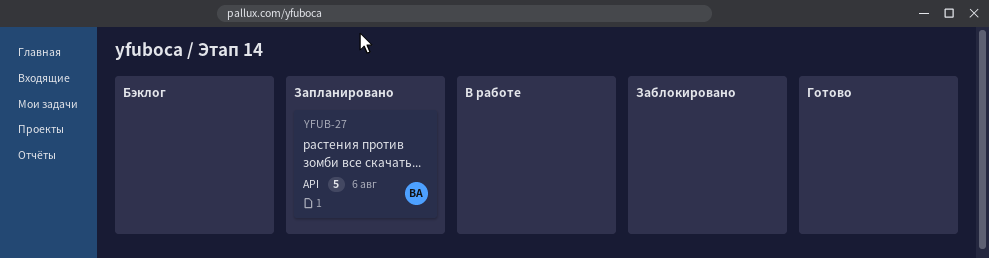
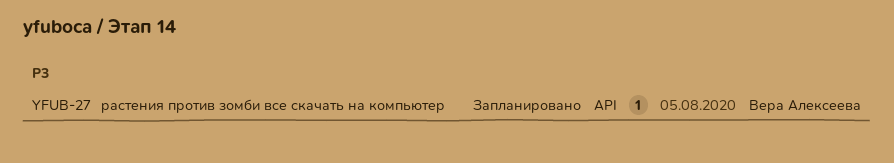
YFUB-27, estimate: 5 -> 1
YFUB-27, due: Aug 6 -> Aug 5

